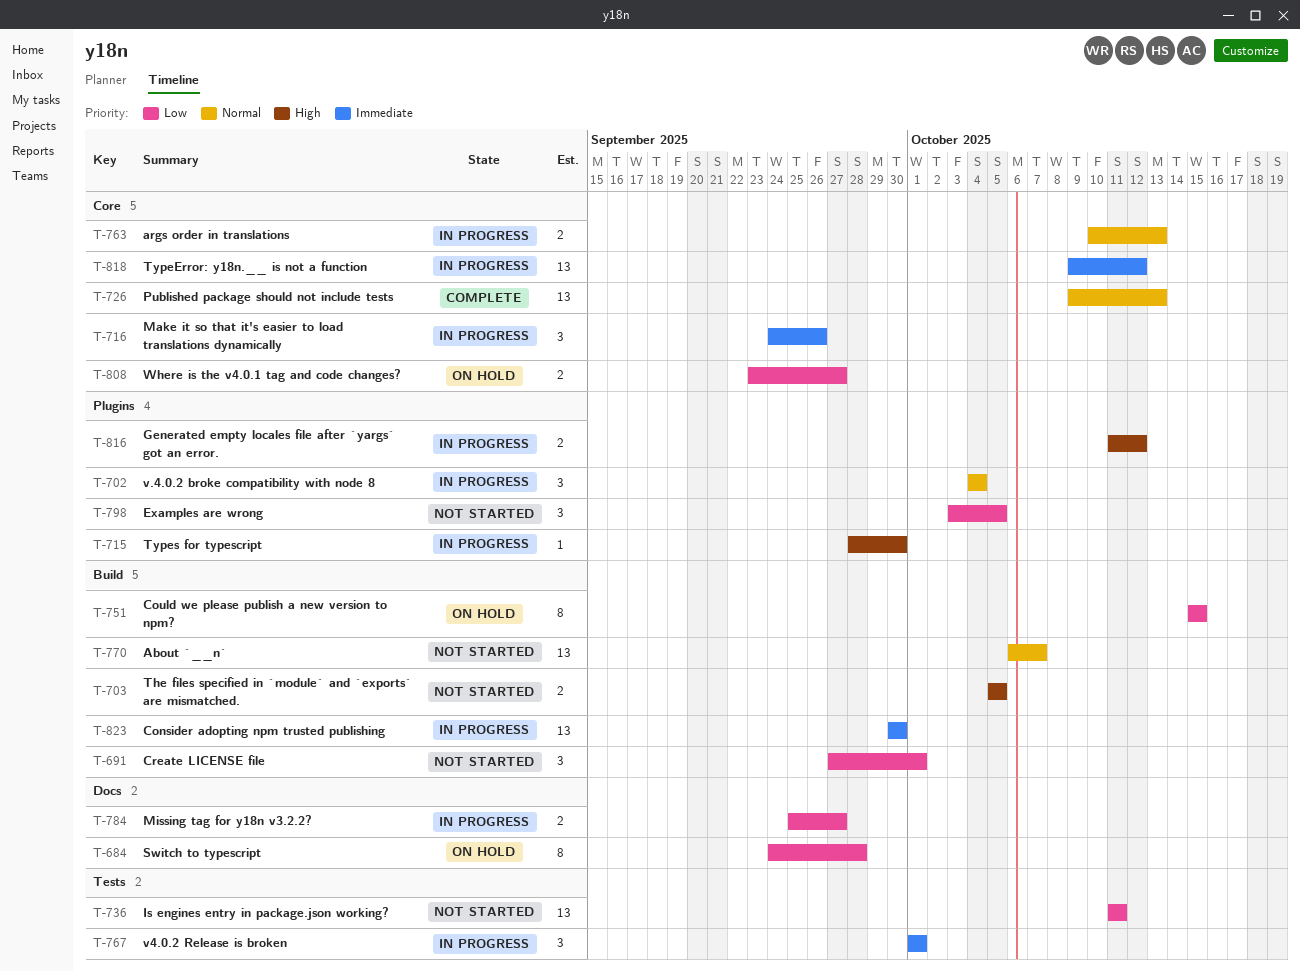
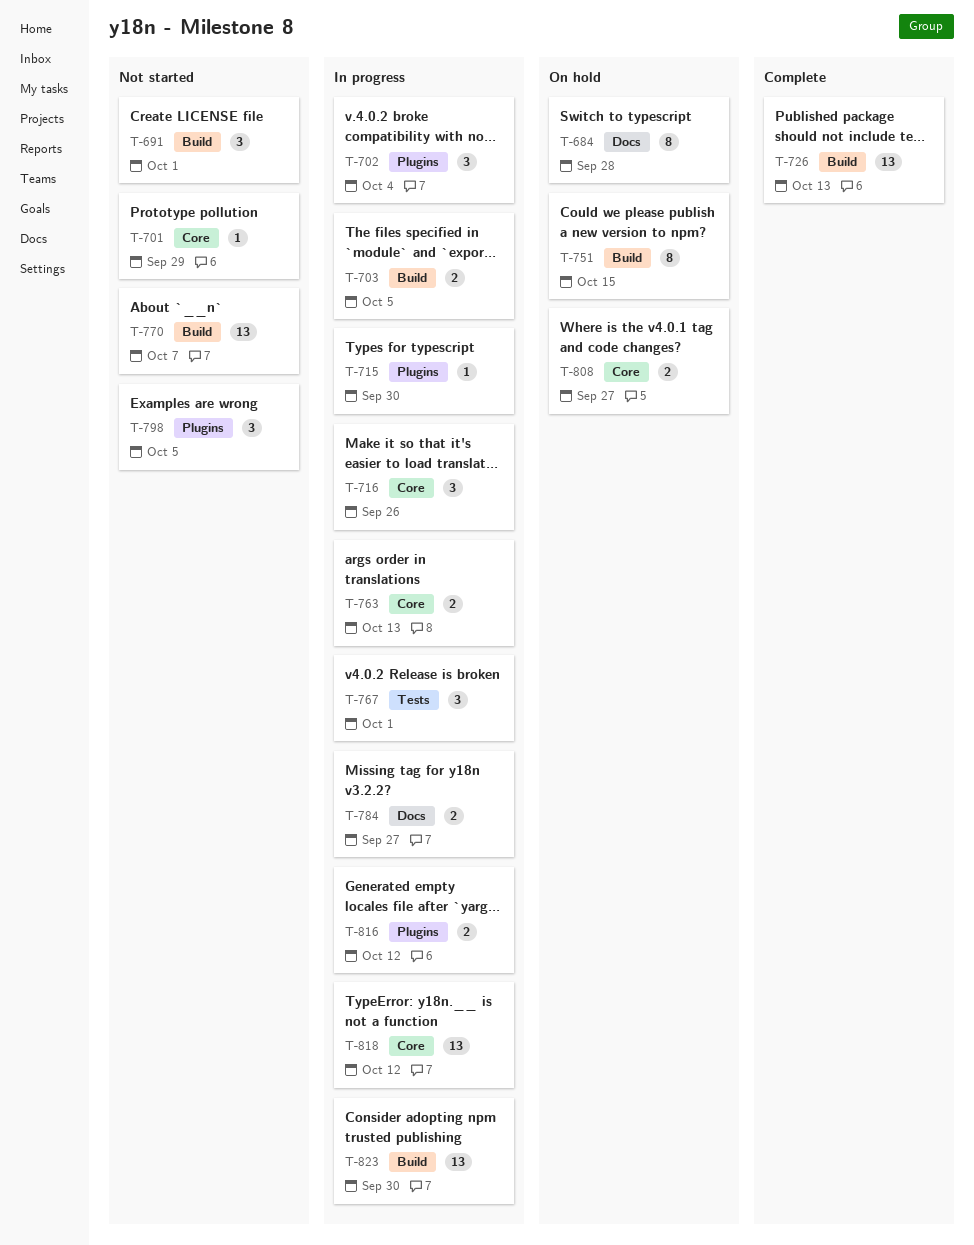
T-701: none -> present
T-703, status: Not started -> In progress
T-726, label: Core -> Build
T-736: present -> none

